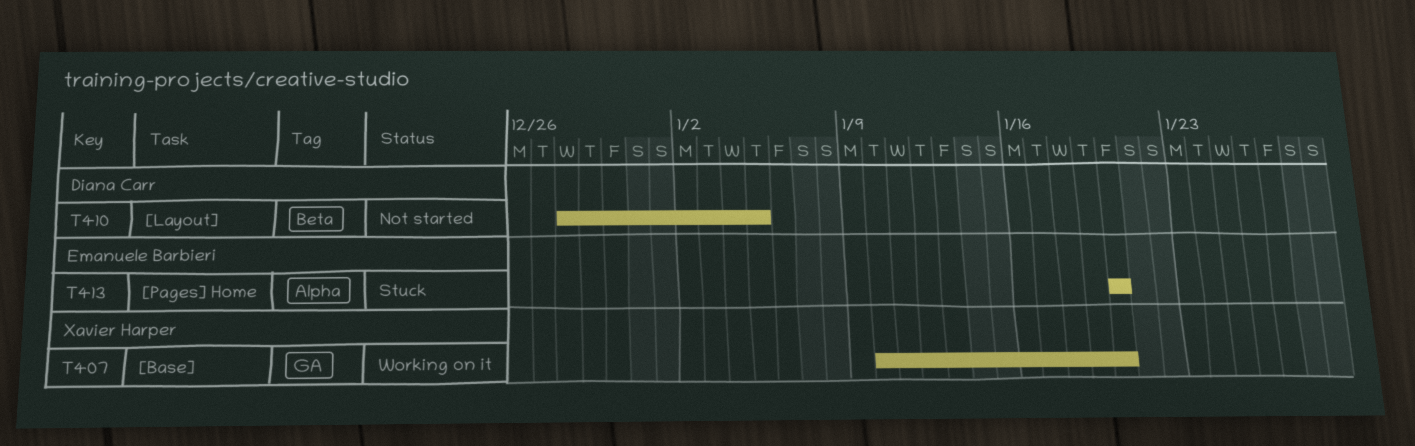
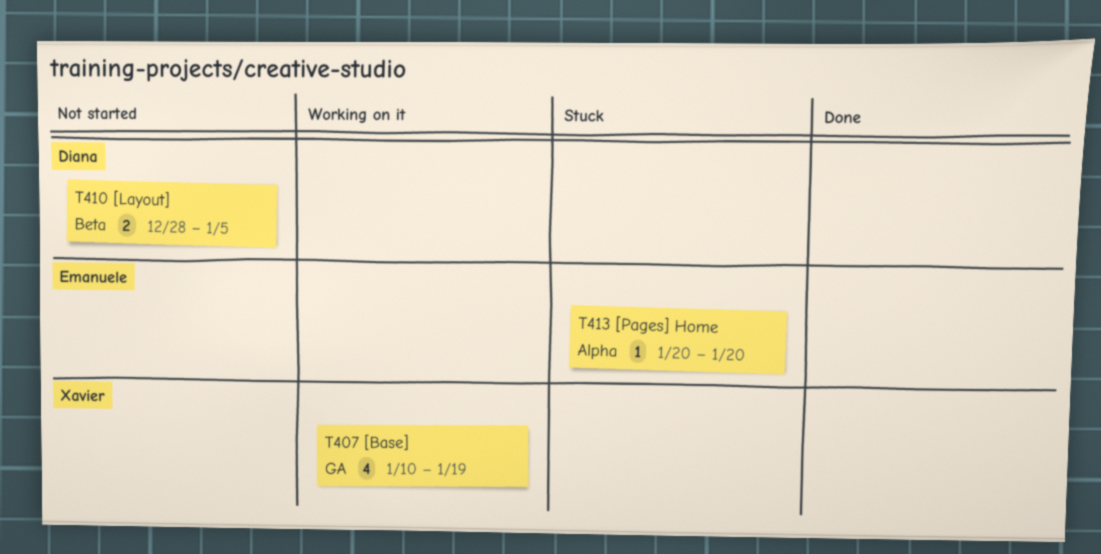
T407, due: Jan 20 -> Jan 19

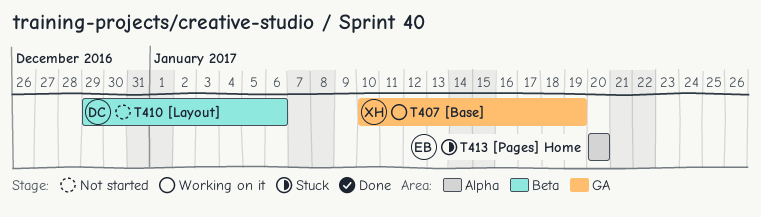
T410, start: Dec 28 -> Dec 29
T410, due: Jan 5 -> Jan 6

